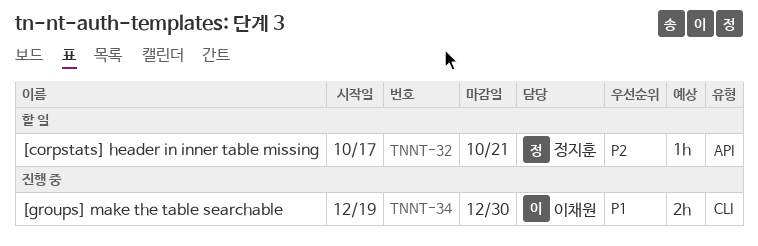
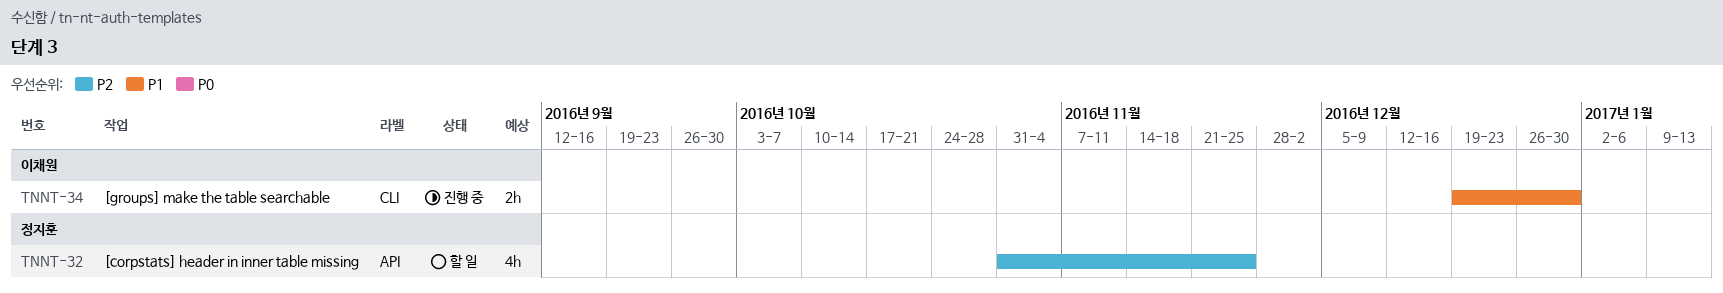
TNNT-32, estimate: 1h -> 4h
TNNT-32, start: Oct 17 -> Oct 31
TNNT-32, due: Oct 21 -> Nov 25

